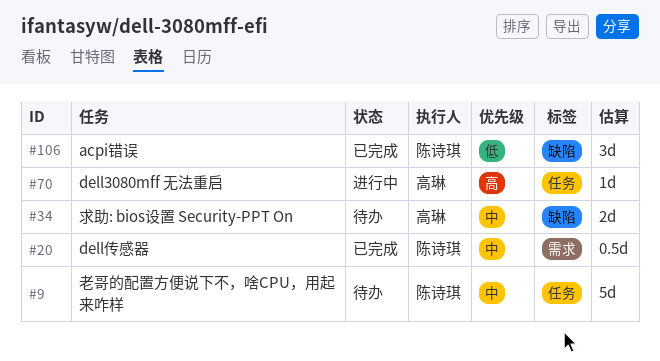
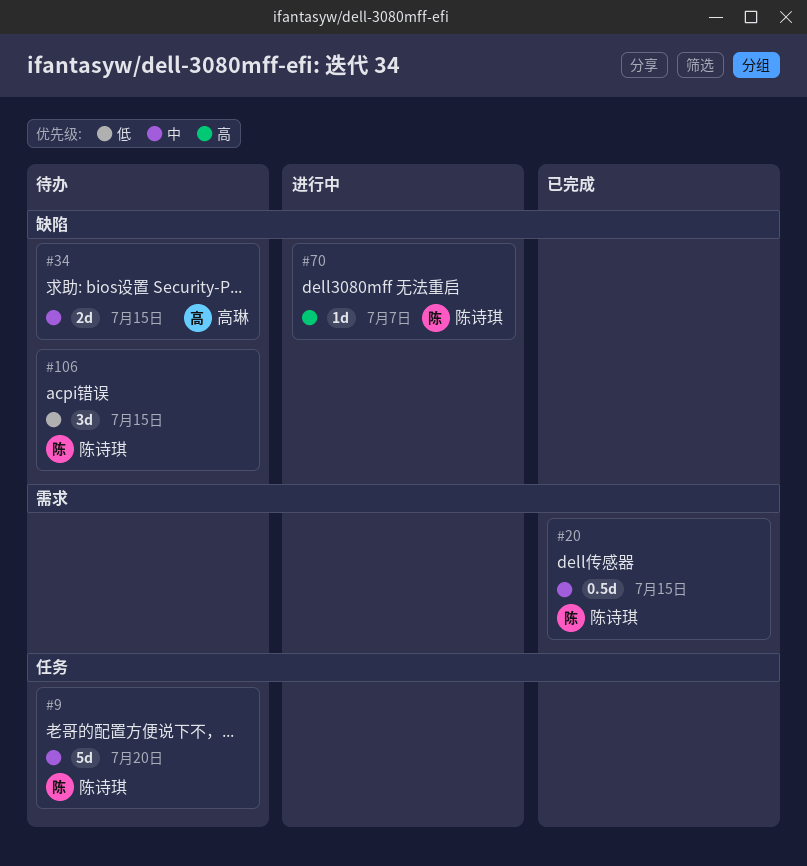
#70, owner: 高琳 -> 陈诗琪
#70, label: 任务 -> 缺陷
#106, status: 已完成 -> 待办

